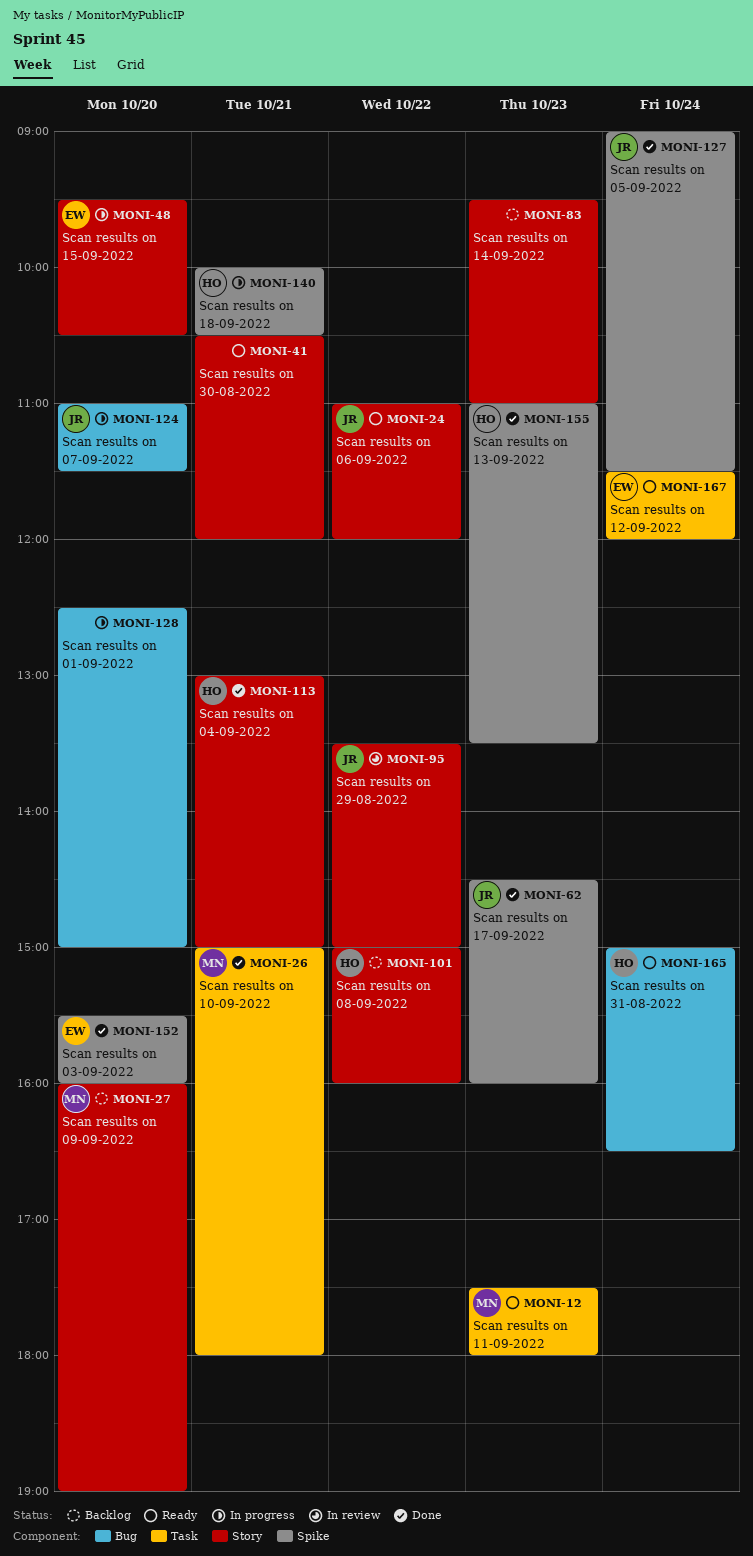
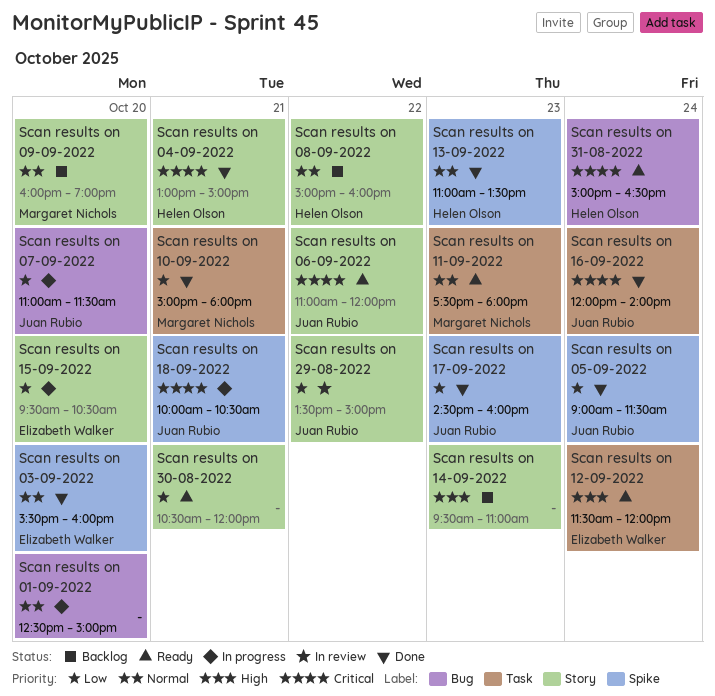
Scan results on 16-09-2022: none -> present
Scan results on 18-09-2022, owner: Helen Olson -> Juan Rubio

